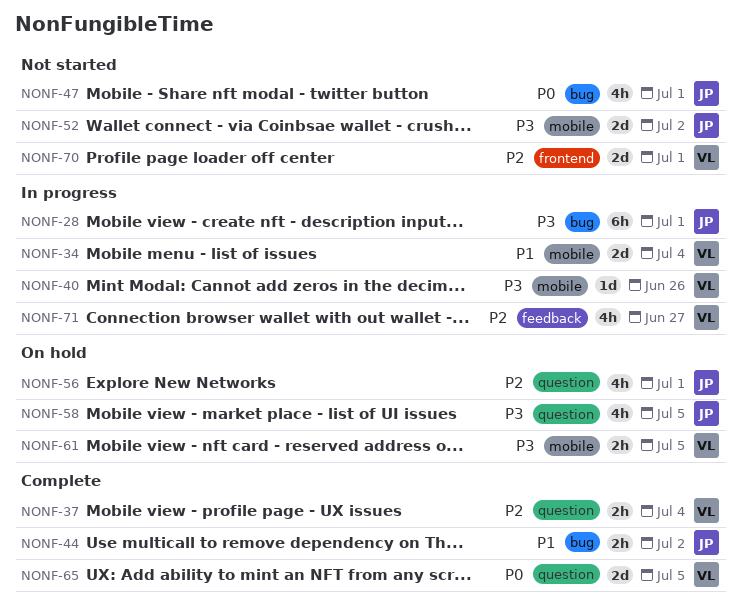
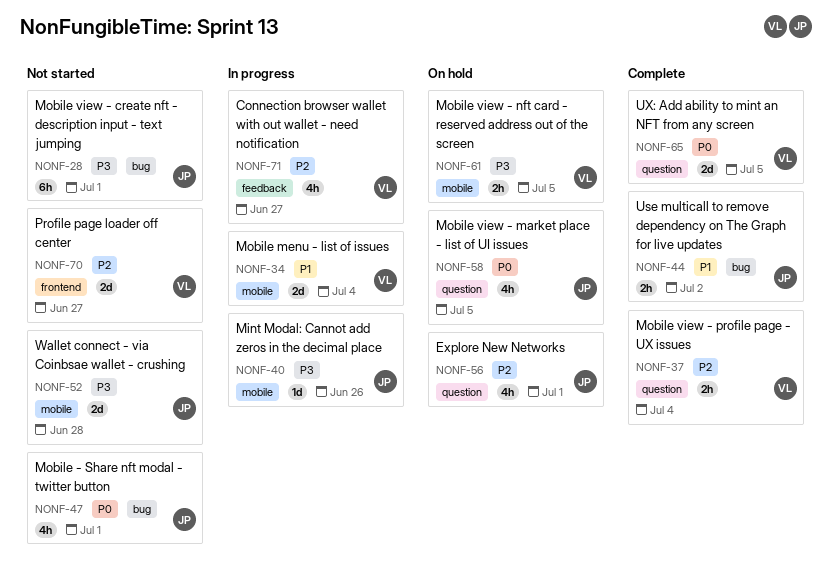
NONF-28, status: In progress -> Not started
NONF-40, owner: VL -> JP
NONF-52, due: Jul 2 -> Jun 28
NONF-58, priority: P3 -> P0
NONF-70, due: Jul 1 -> Jun 27

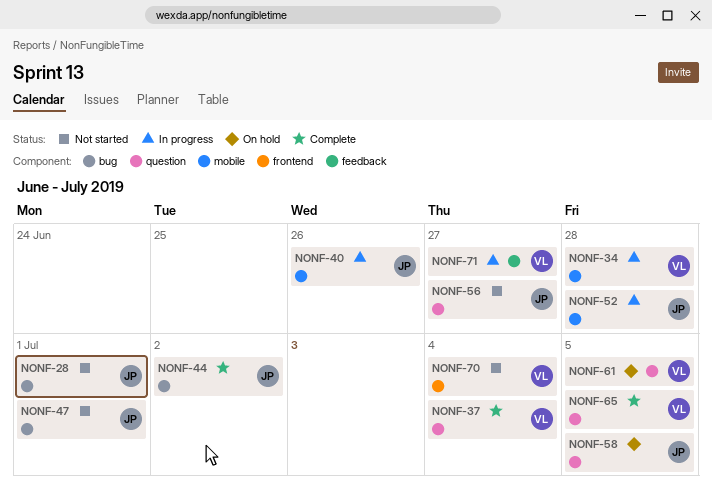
NONF-34, due: Jul 4 -> Jun 28
NONF-52, status: Not started -> In progress
NONF-56, status: On hold -> Not started
NONF-56, due: Jul 1 -> Jun 27
NONF-61, label: mobile -> question
NONF-70, due: Jun 27 -> Jul 4

